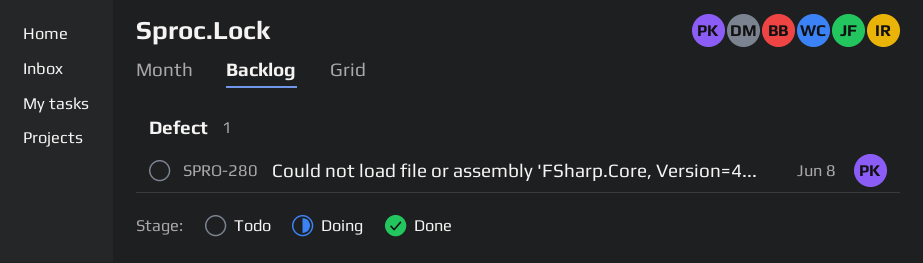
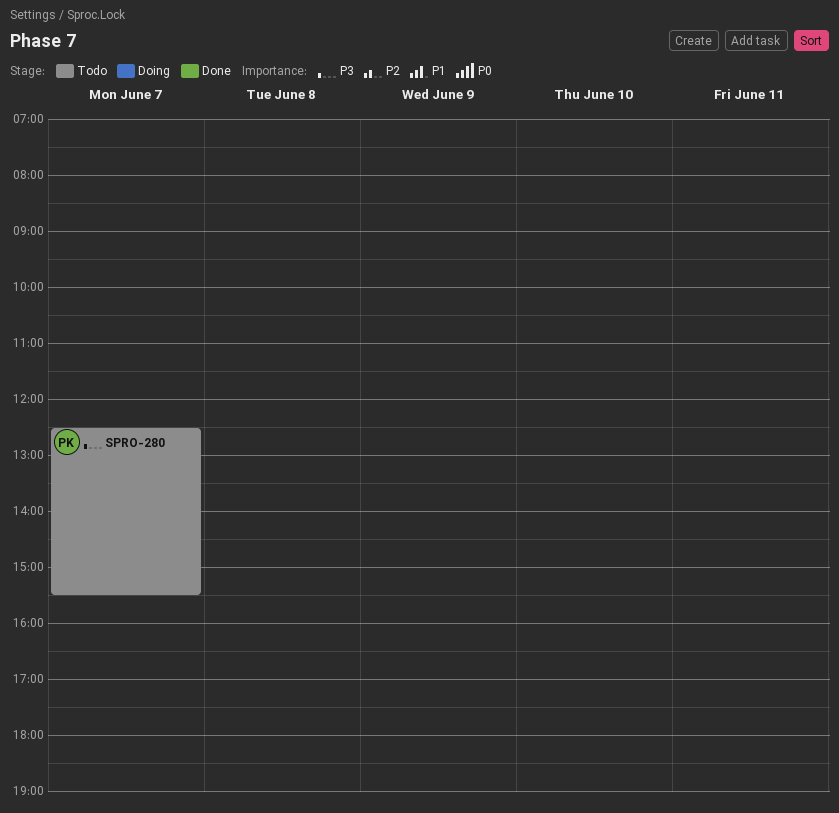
SPRO-280, day: Jun 8 -> Jun 7

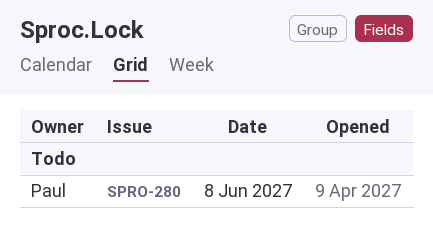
SPRO-280, day: Jun 7 -> Jun 8

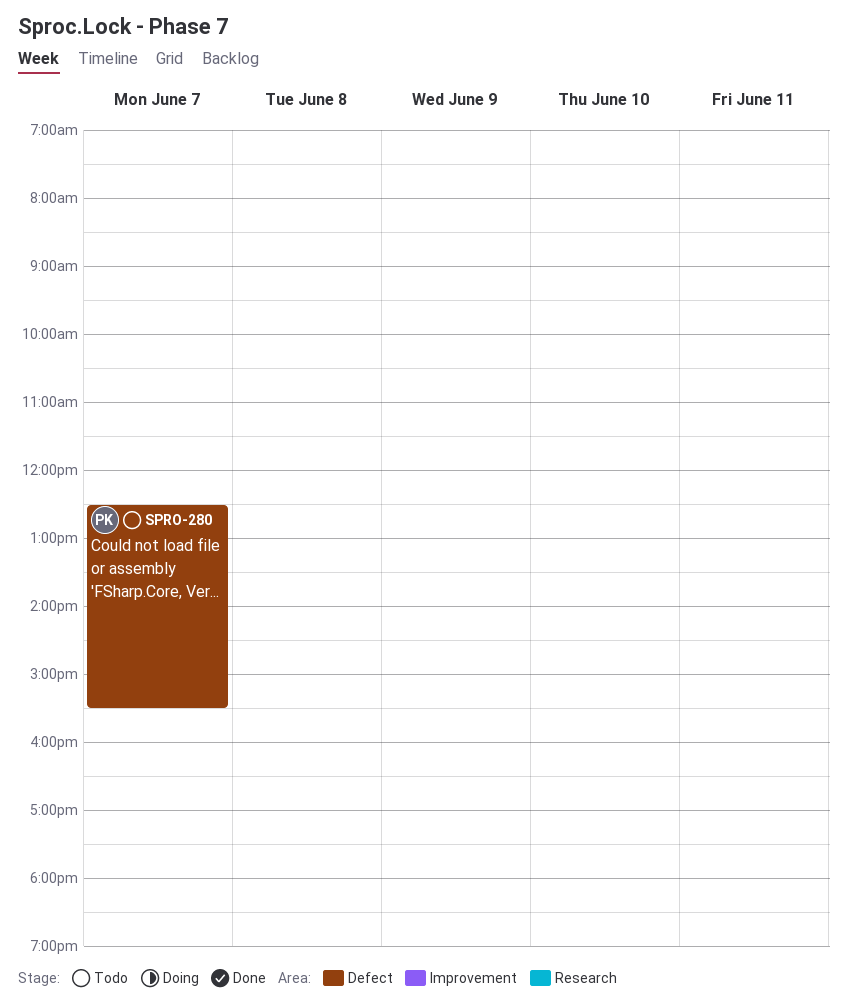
SPRO-280, day: Jun 8 -> Jun 7

